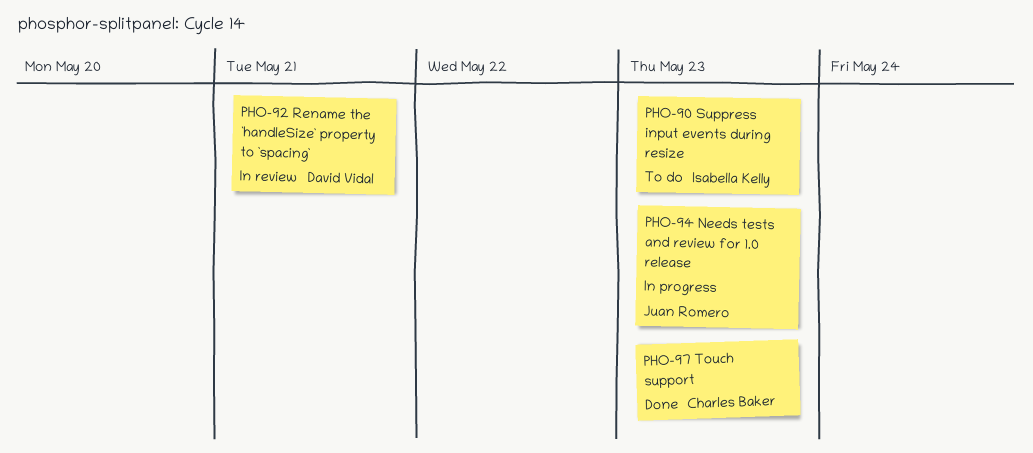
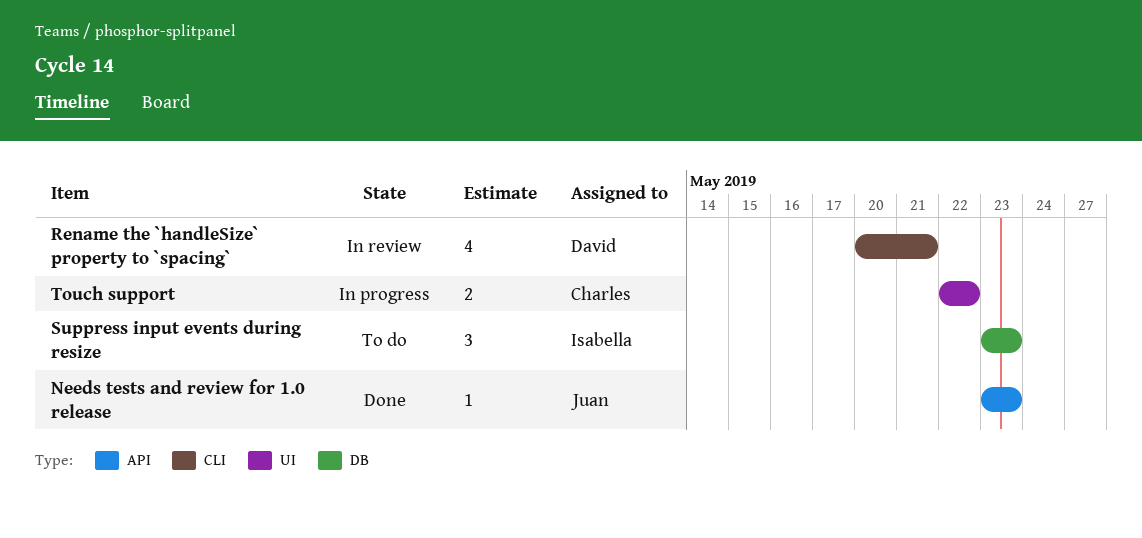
Needs tests and review for 1.0 release, status: In progress -> Done
Touch support, status: Done -> In progress
Touch support, due: May 23 -> May 22

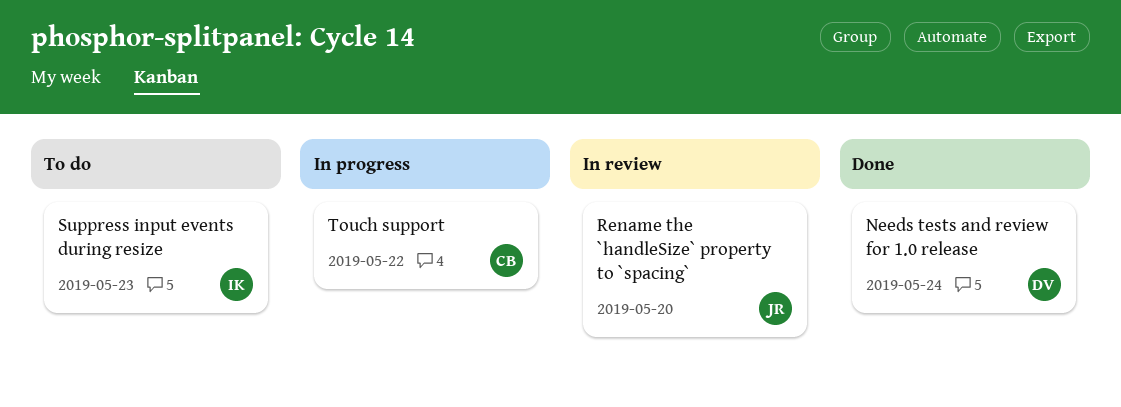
Needs tests and review for 1.0 release, owner: Juan -> David
Needs tests and review for 1.0 release, due: May 23 -> May 24
Rename the `handleSize` property to `spacing`, owner: David -> Juan
Rename the `handleSize` property to `spacing`, due: May 21 -> May 20

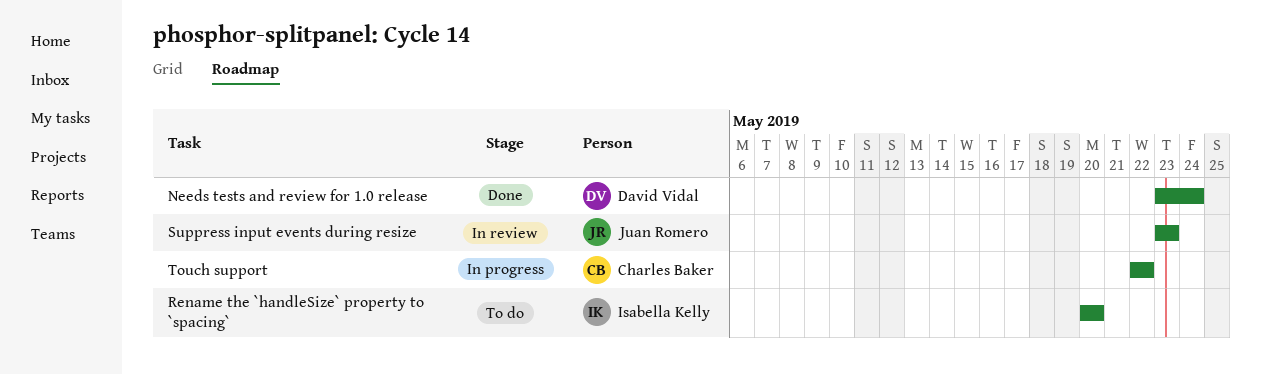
Rename the `handleSize` property to `spacing`, status: In review -> To do
Rename the `handleSize` property to `spacing`, owner: Juan Romero -> Isabella Kelly
Suppress input events during resize, status: To do -> In review
Suppress input events during resize, owner: Isabella Kelly -> Juan Romero

